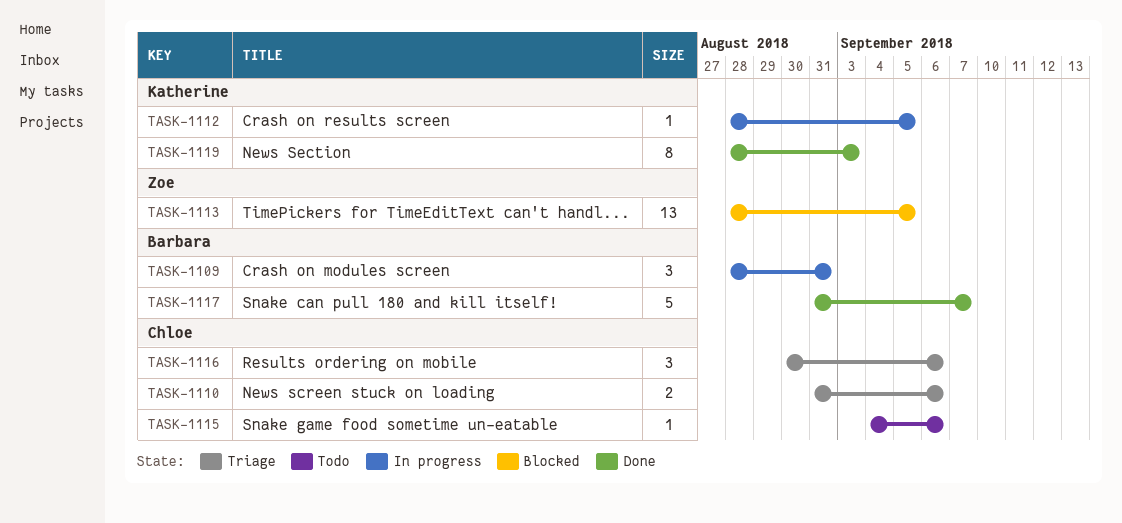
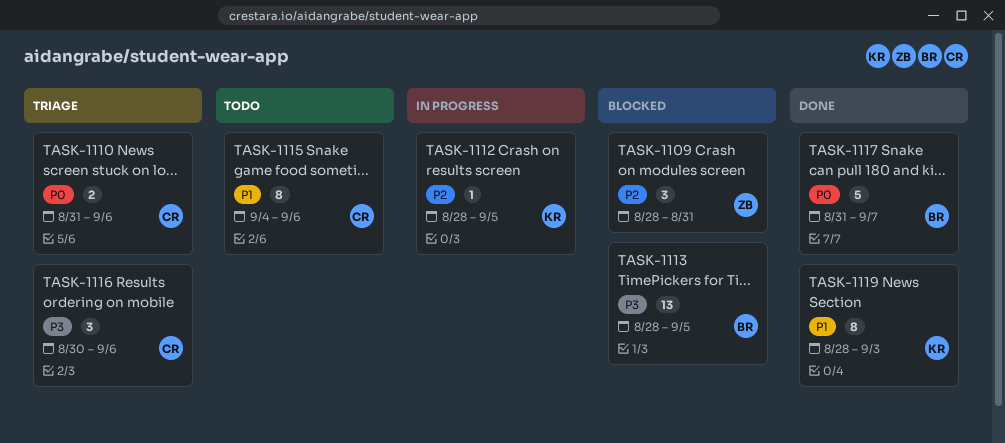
TASK-1109, status: In progress -> Blocked
TASK-1109, owner: Barbara -> Zoe
TASK-1113, owner: Zoe -> Barbara
TASK-1115, estimate: 1 -> 8

